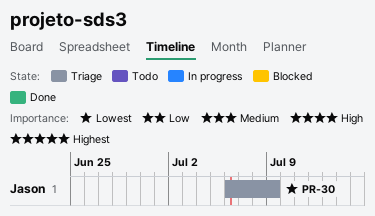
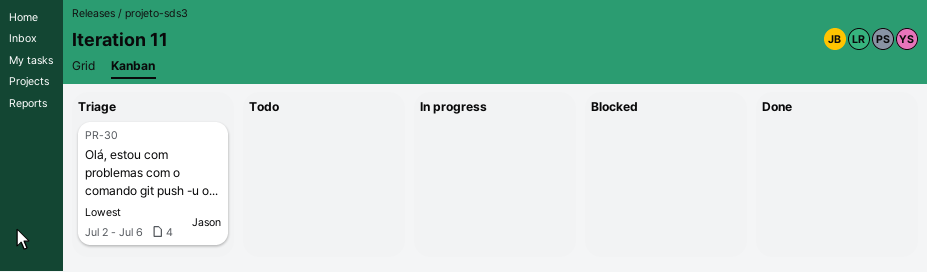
PR-30, start: Jul 6 -> Jul 2
PR-30, due: Jul 9 -> Jul 6

